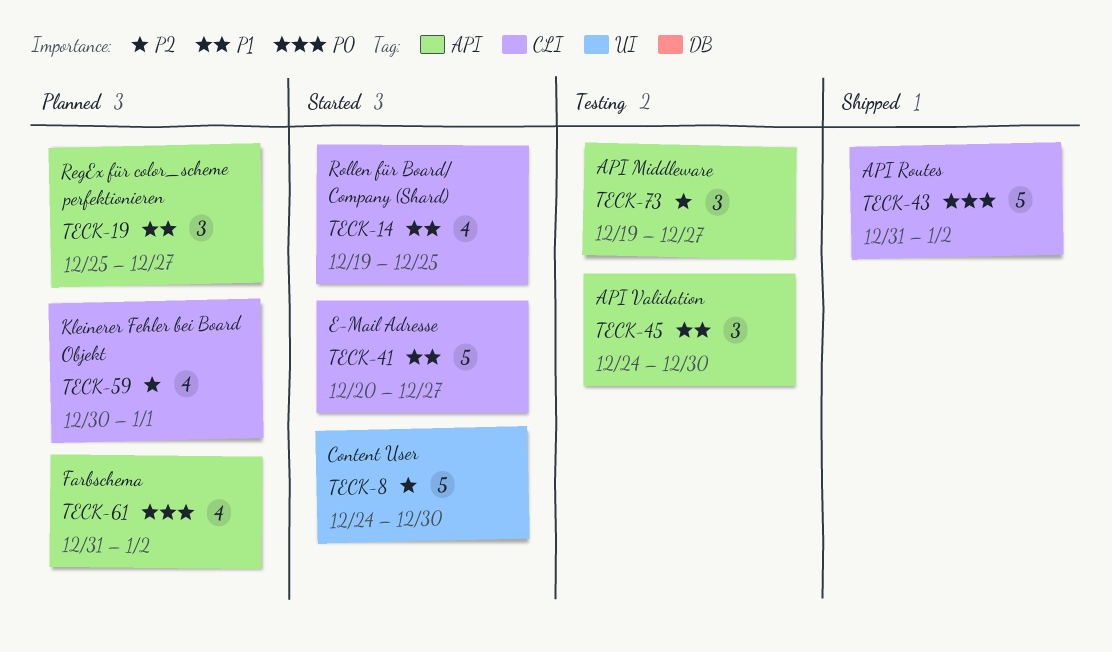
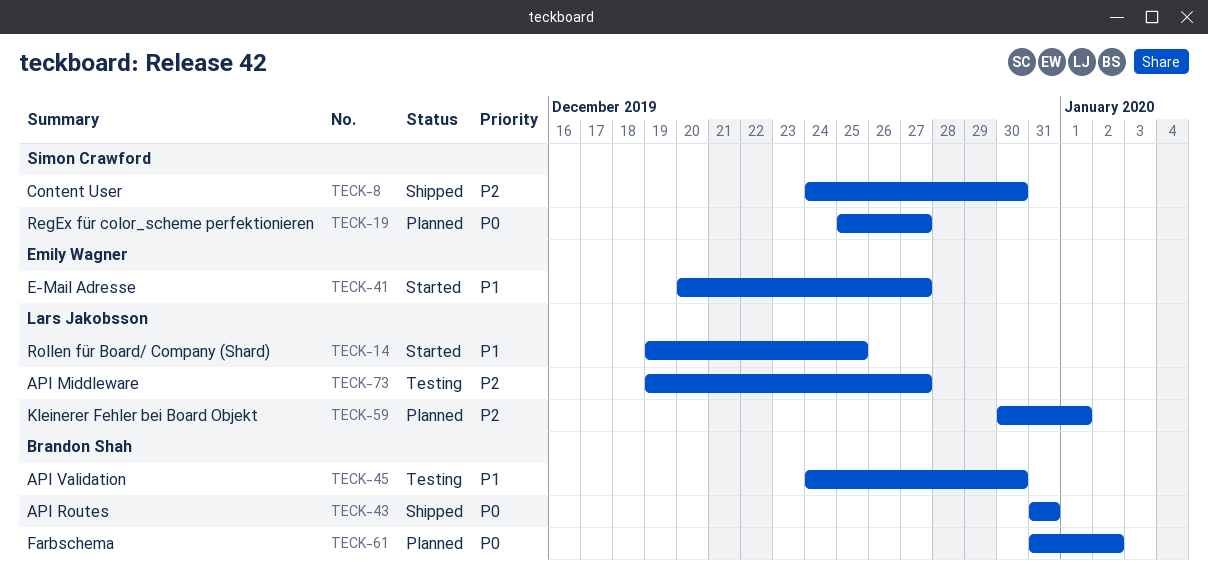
TECK-8, status: Started -> Shipped
TECK-19, priority: P1 -> P0
TECK-43, due: Jan 2 -> Dec 31

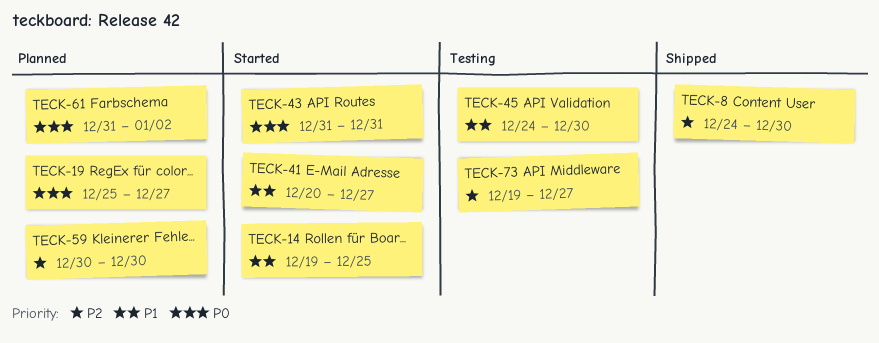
TECK-43, status: Shipped -> Started
TECK-59, due: Jan 1 -> Dec 30

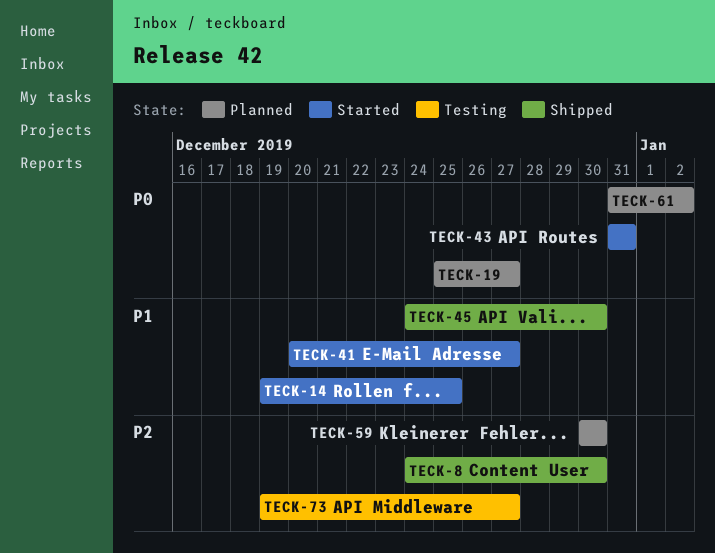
TECK-45, status: Testing -> Shipped

